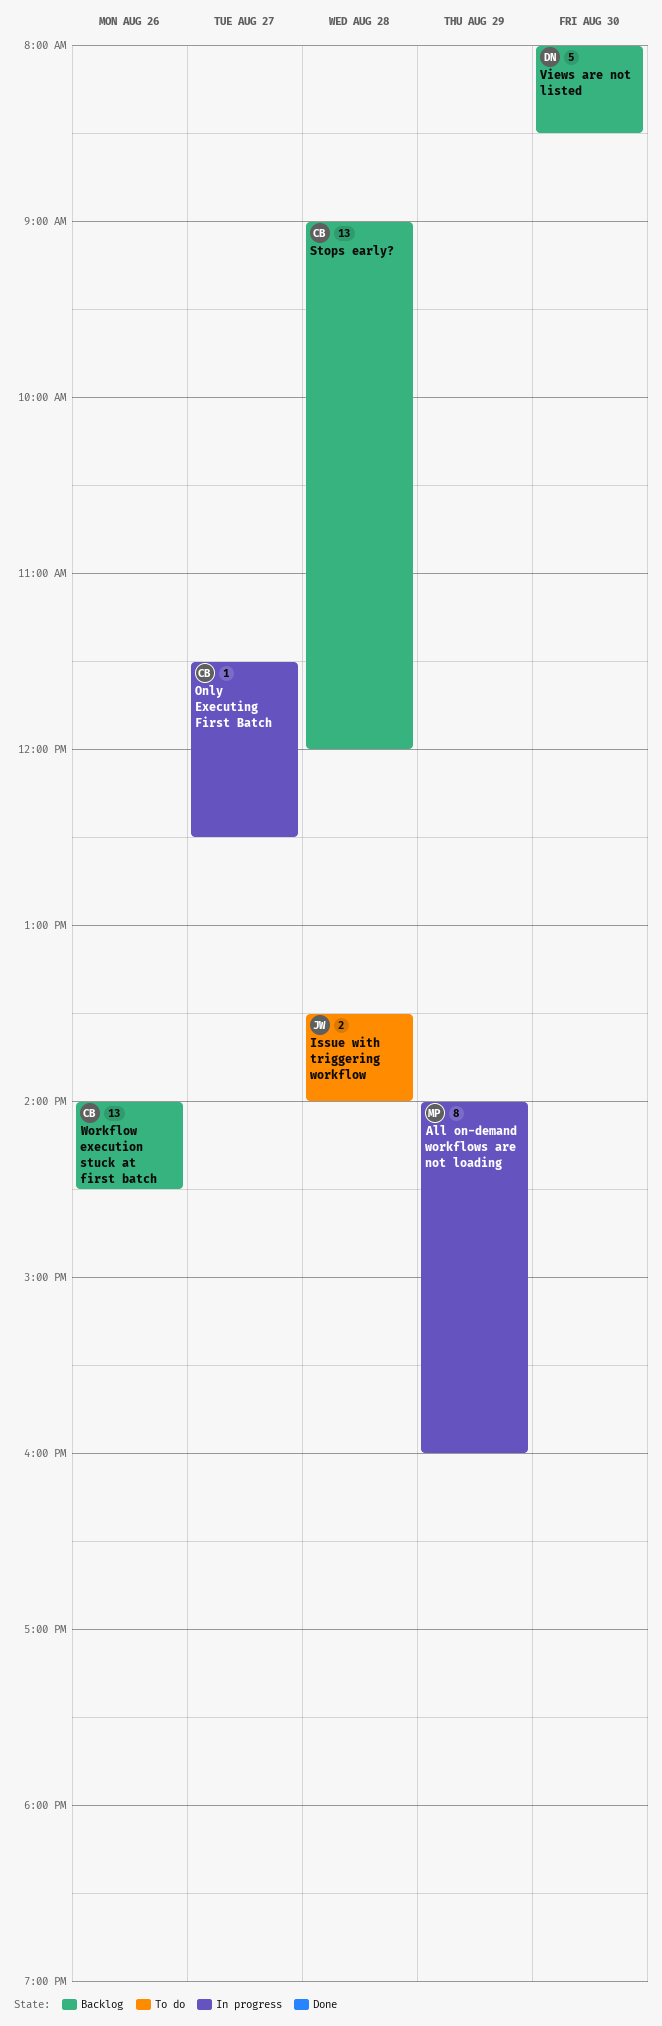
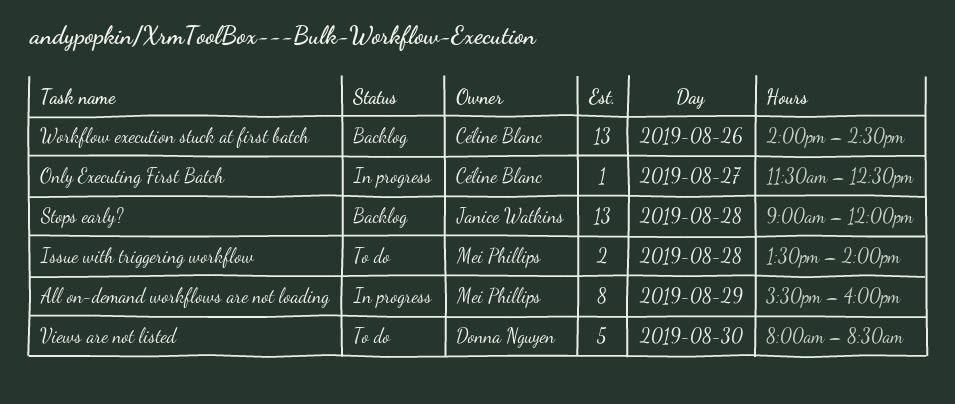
All on-demand workflows are not loading, begins: 14:00 -> 15:30
Issue with triggering workflow, owner: Janice Watkins -> Mei Phillips
Stops early?, owner: Céline Blanc -> Janice Watkins
Views are not listed, status: Backlog -> To do

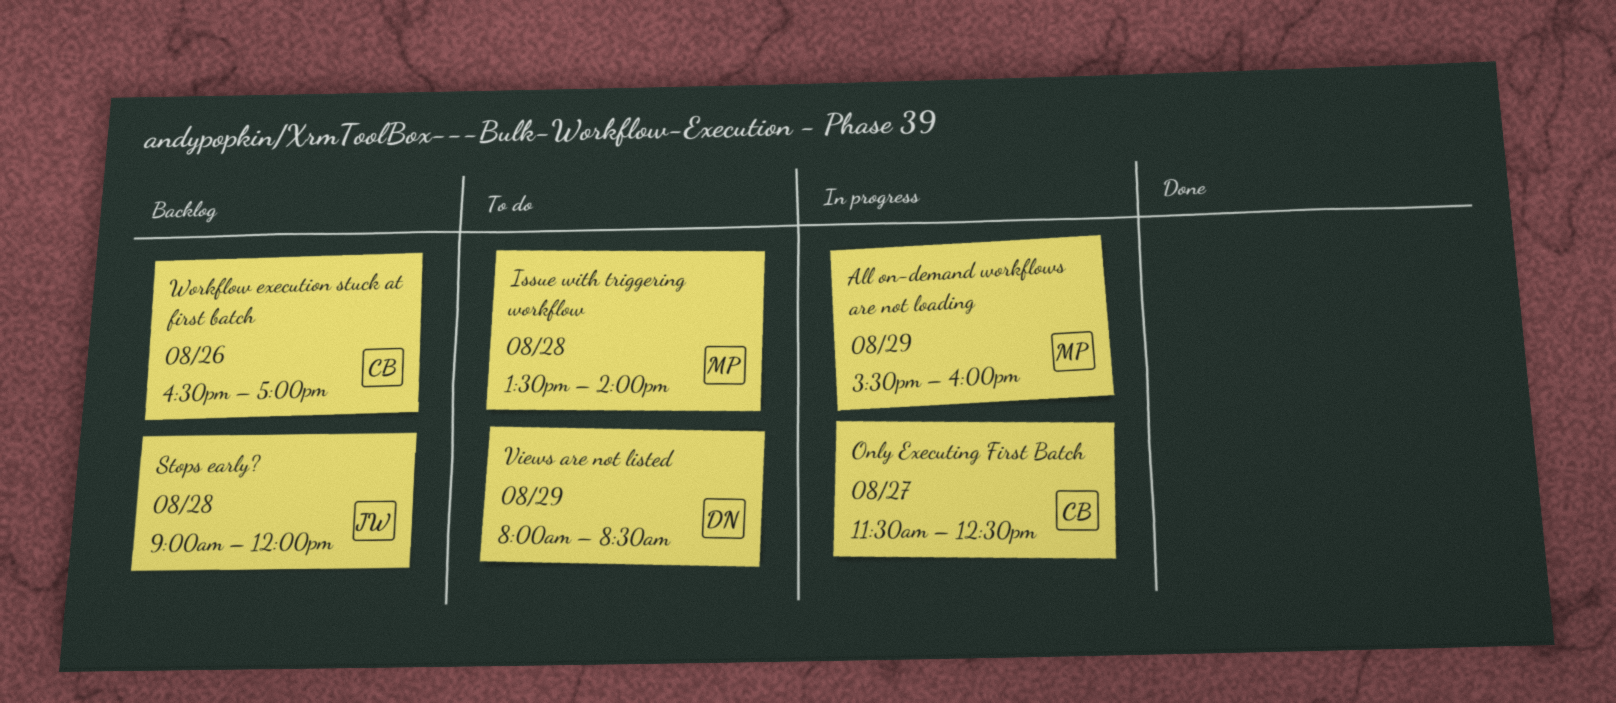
Views are not listed, day: Aug 30 -> Aug 29
Workflow execution stuck at first batch, begins: 14:00 -> 16:30
Workflow execution stuck at first batch, ends: 14:30 -> 17:00

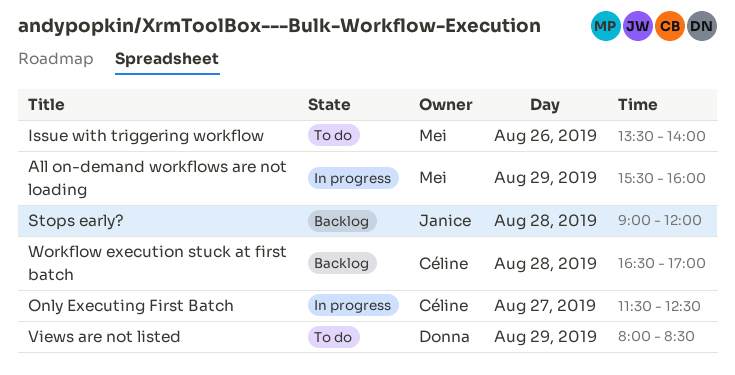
Issue with triggering workflow, day: Aug 28 -> Aug 26
Workflow execution stuck at first batch, day: Aug 26 -> Aug 28

